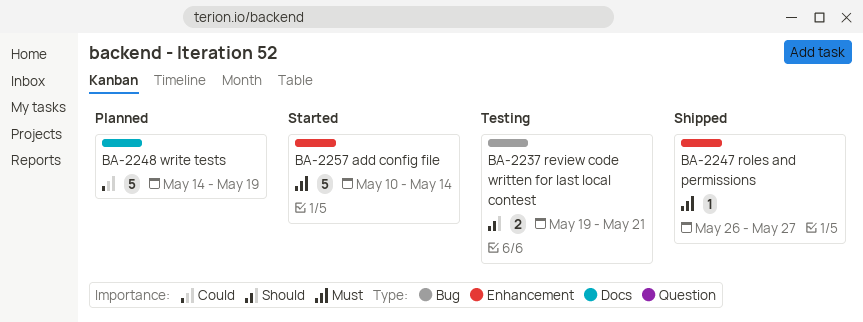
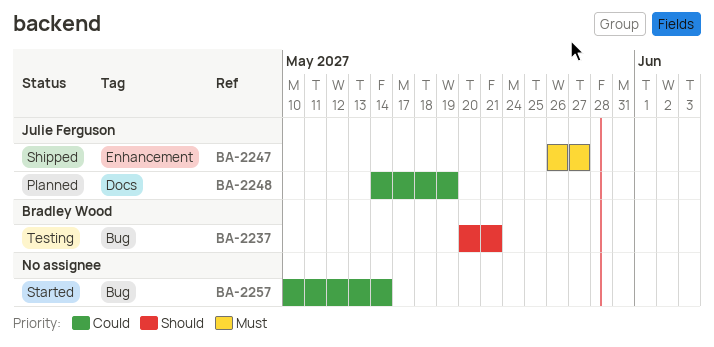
BA-2237, start: May 19 -> May 20
BA-2257, priority: Must -> Could
BA-2257, label: Enhancement -> Bug

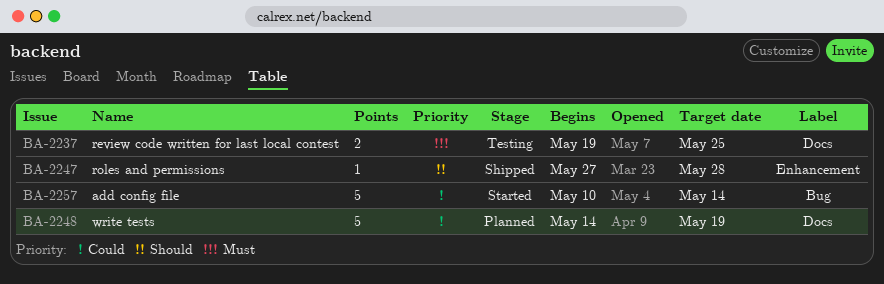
BA-2237, priority: Should -> Must
BA-2237, label: Bug -> Docs
BA-2237, start: May 20 -> May 19
BA-2237, due: May 21 -> May 25
BA-2247, priority: Must -> Should
BA-2247, start: May 26 -> May 27
BA-2247, due: May 27 -> May 28

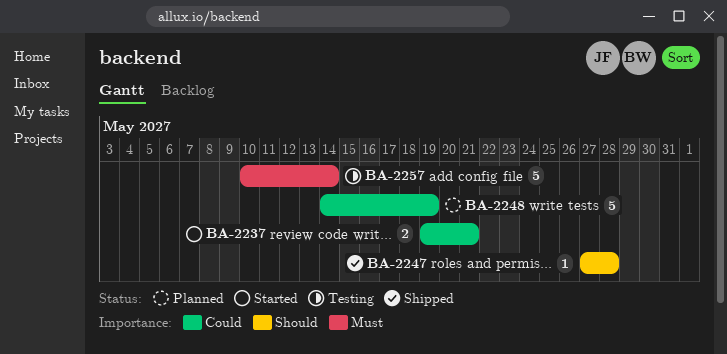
BA-2237, status: Testing -> Started
BA-2237, priority: Must -> Could
BA-2237, due: May 25 -> May 21
BA-2257, status: Started -> Testing
BA-2257, priority: Could -> Must

